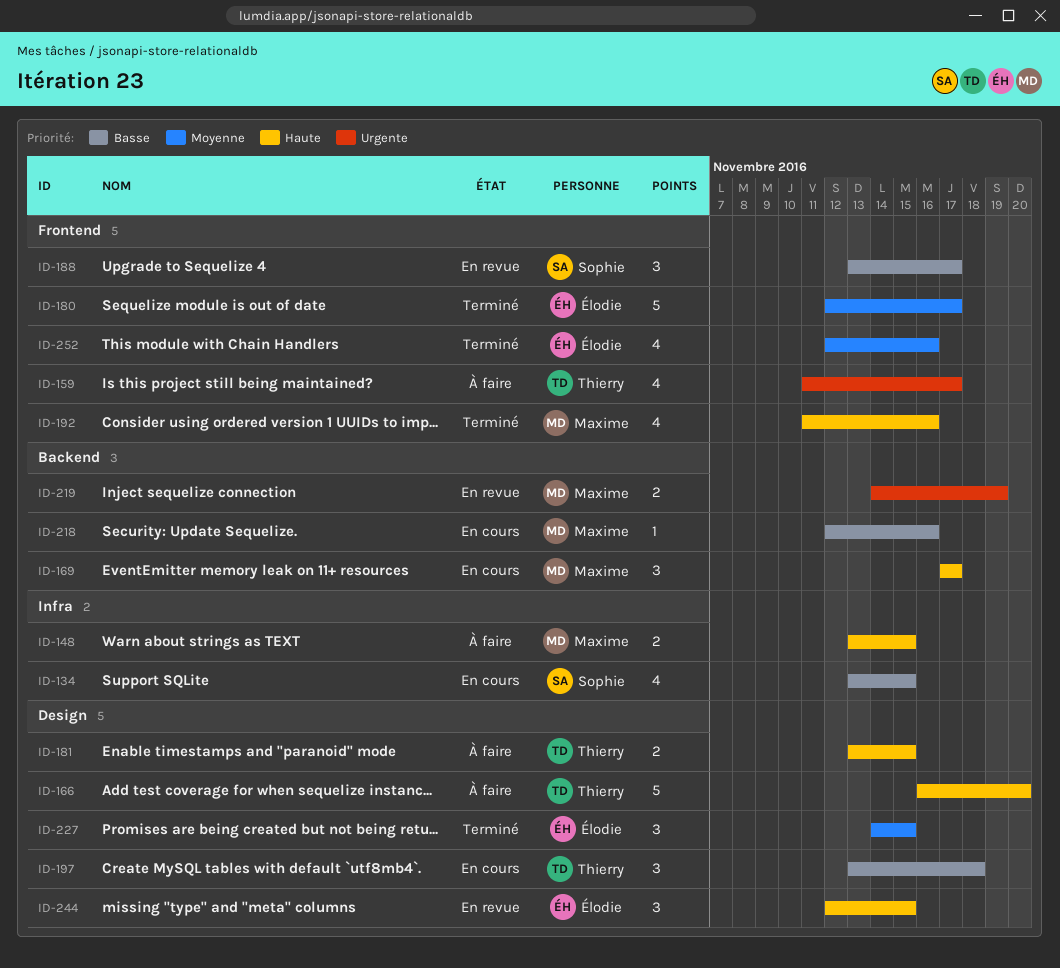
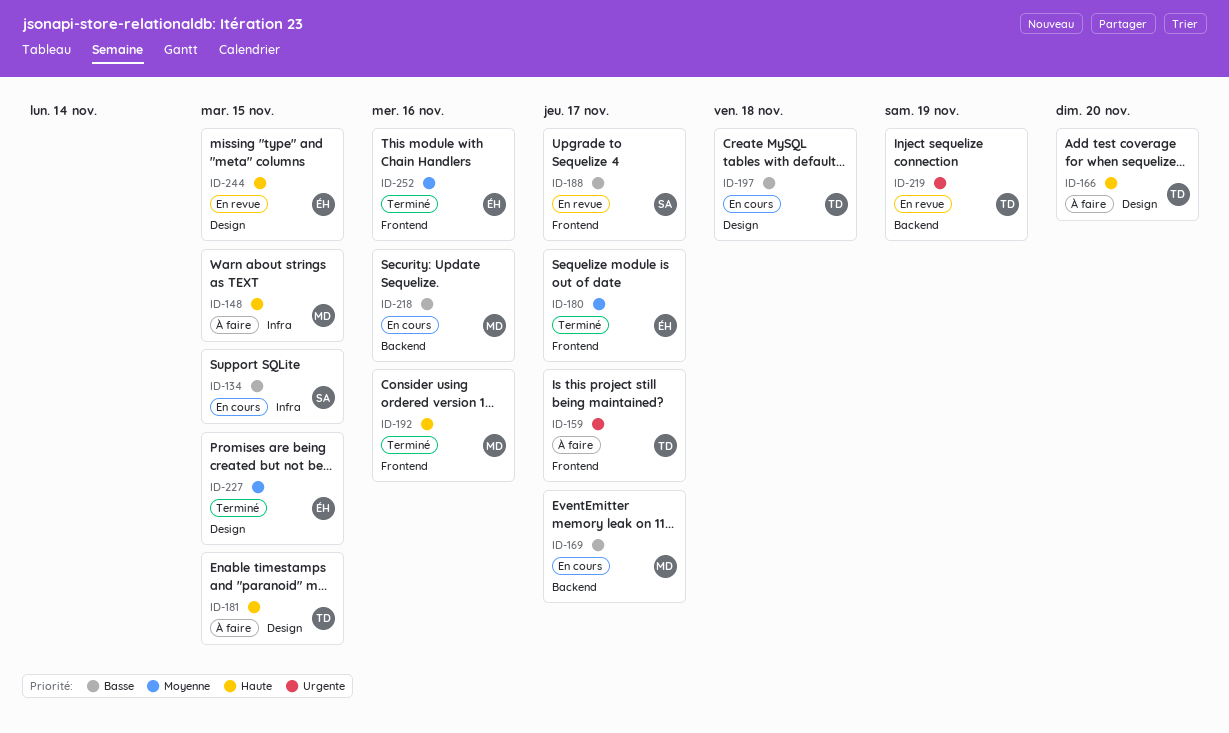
ID-169, priority: Haute -> Basse
ID-219, owner: Maxime -> Thierry

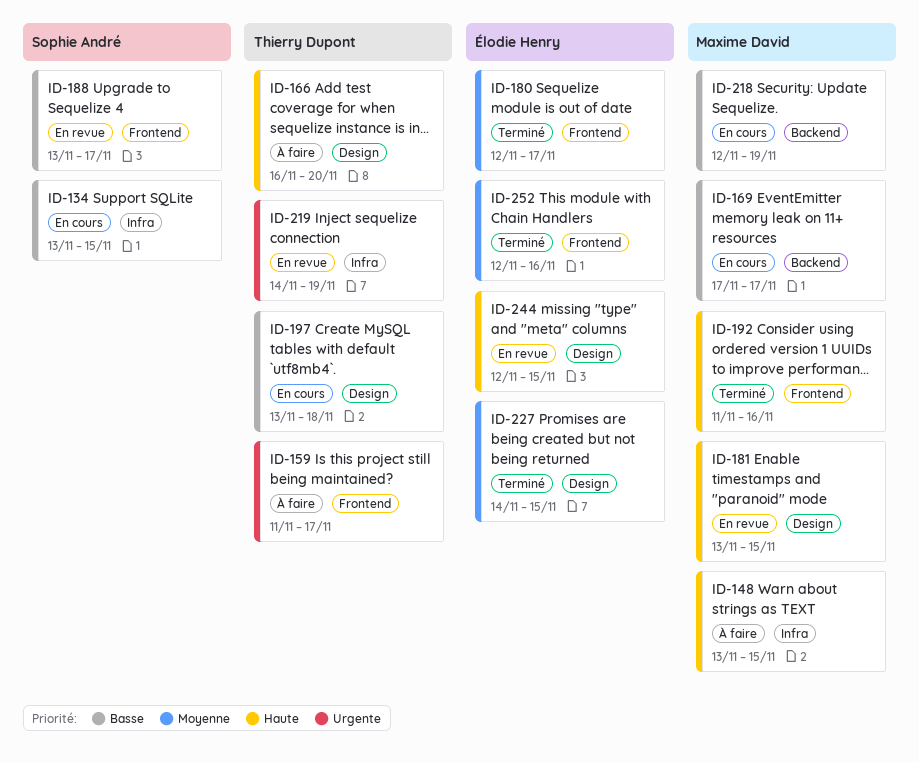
ID-181, status: À faire -> En revue
ID-181, owner: Thierry Dupont -> Maxime David
ID-218, due: Nov 16 -> Nov 19
ID-219, label: Backend -> Infra

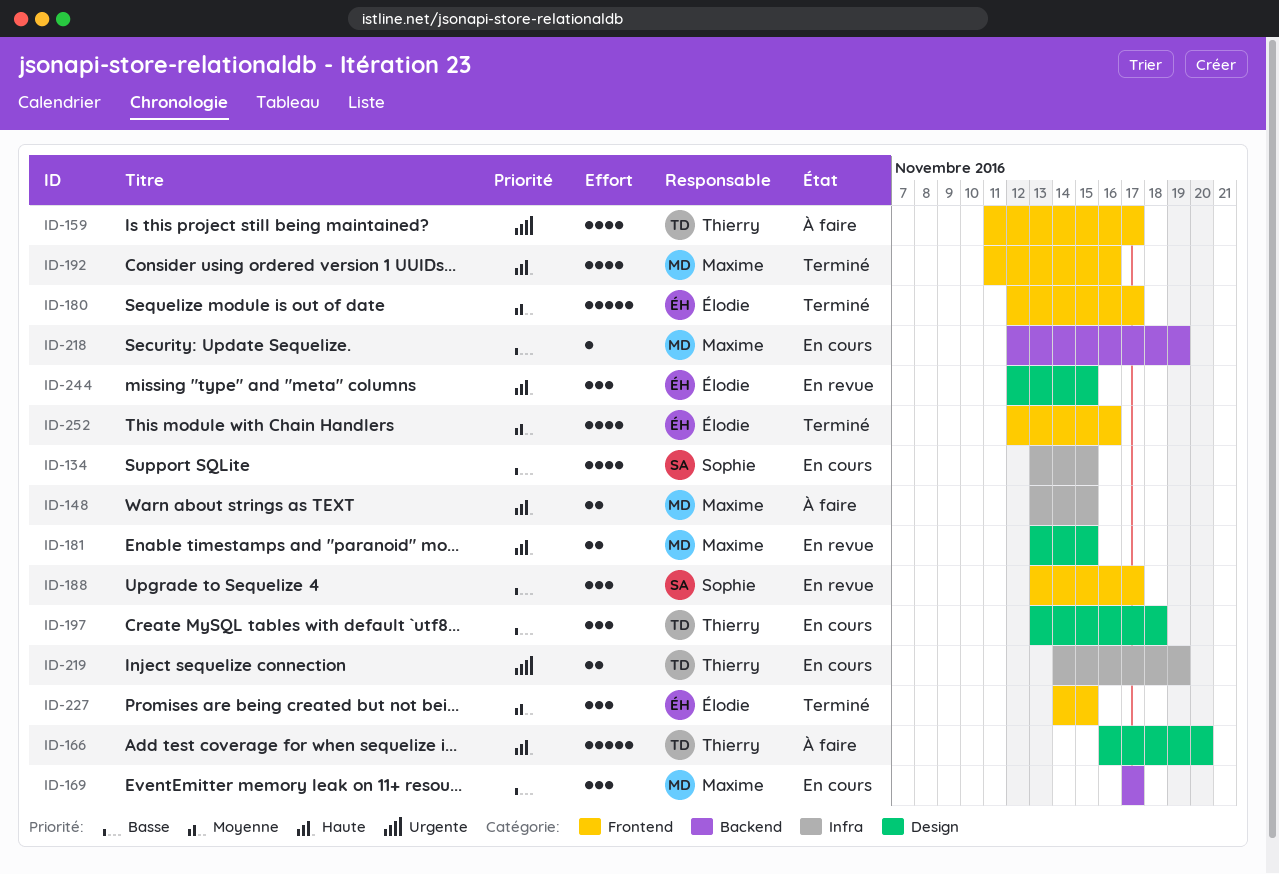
ID-219, status: En revue -> En cours
ID-227, label: Design -> Frontend

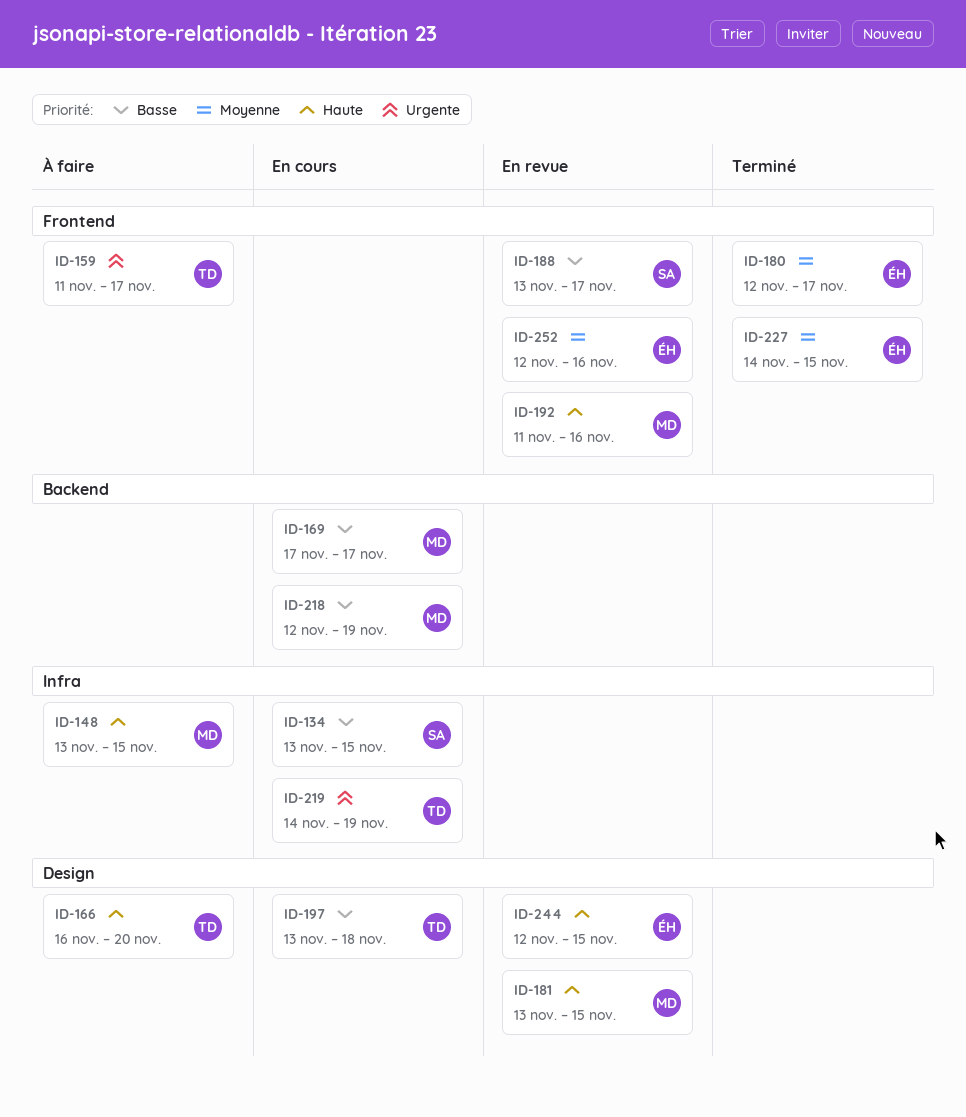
ID-192, status: Terminé -> En revue
ID-252, status: Terminé -> En revue

